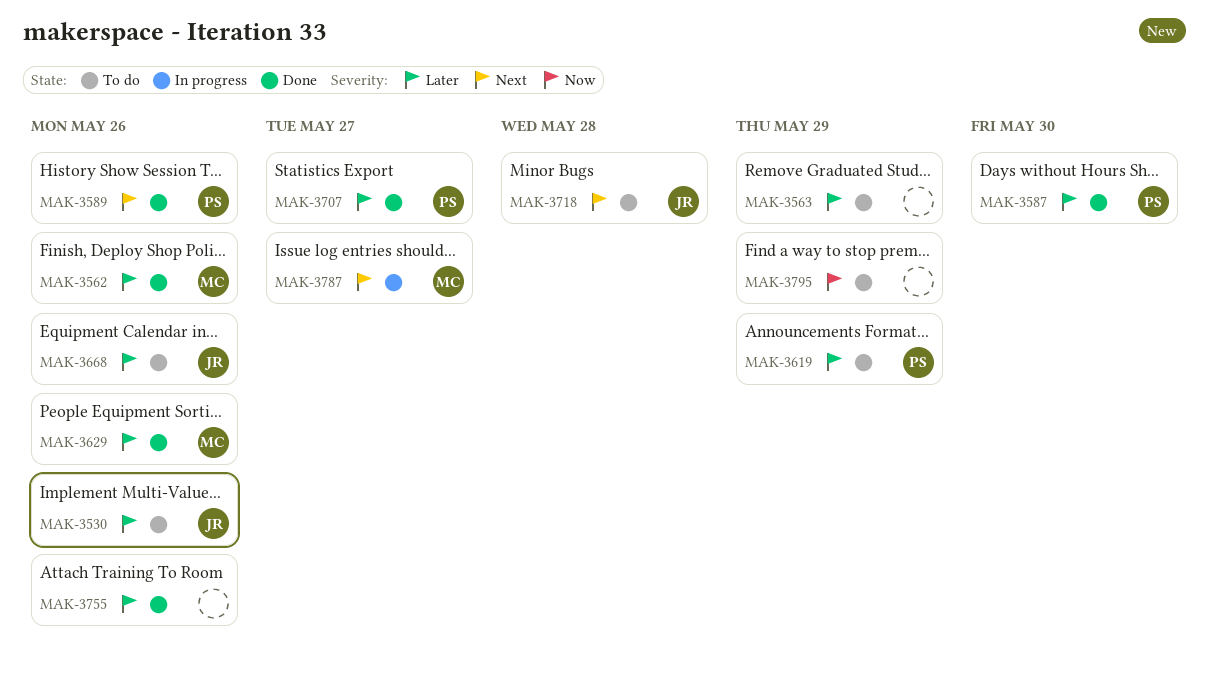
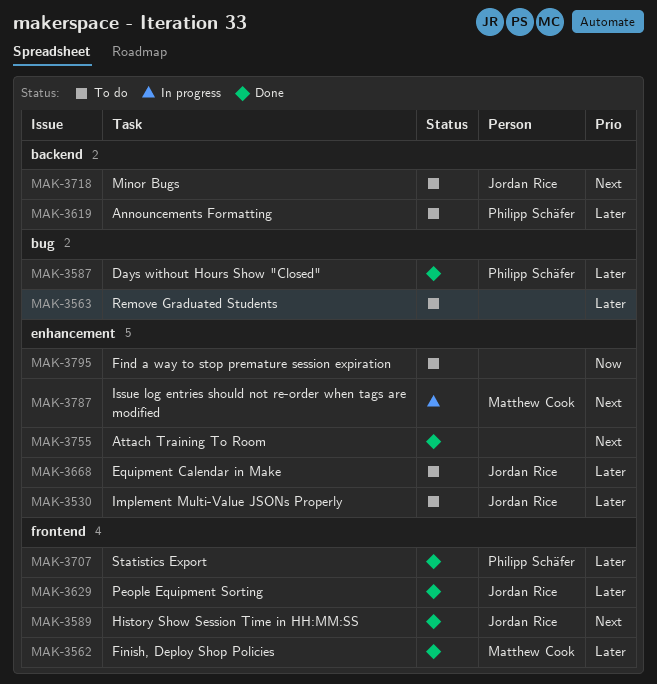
MAK-3589, owner: Philipp Schäfer -> Jordan Rice
MAK-3629, owner: Matthew Cook -> Jordan Rice
MAK-3755, priority: Later -> Next

